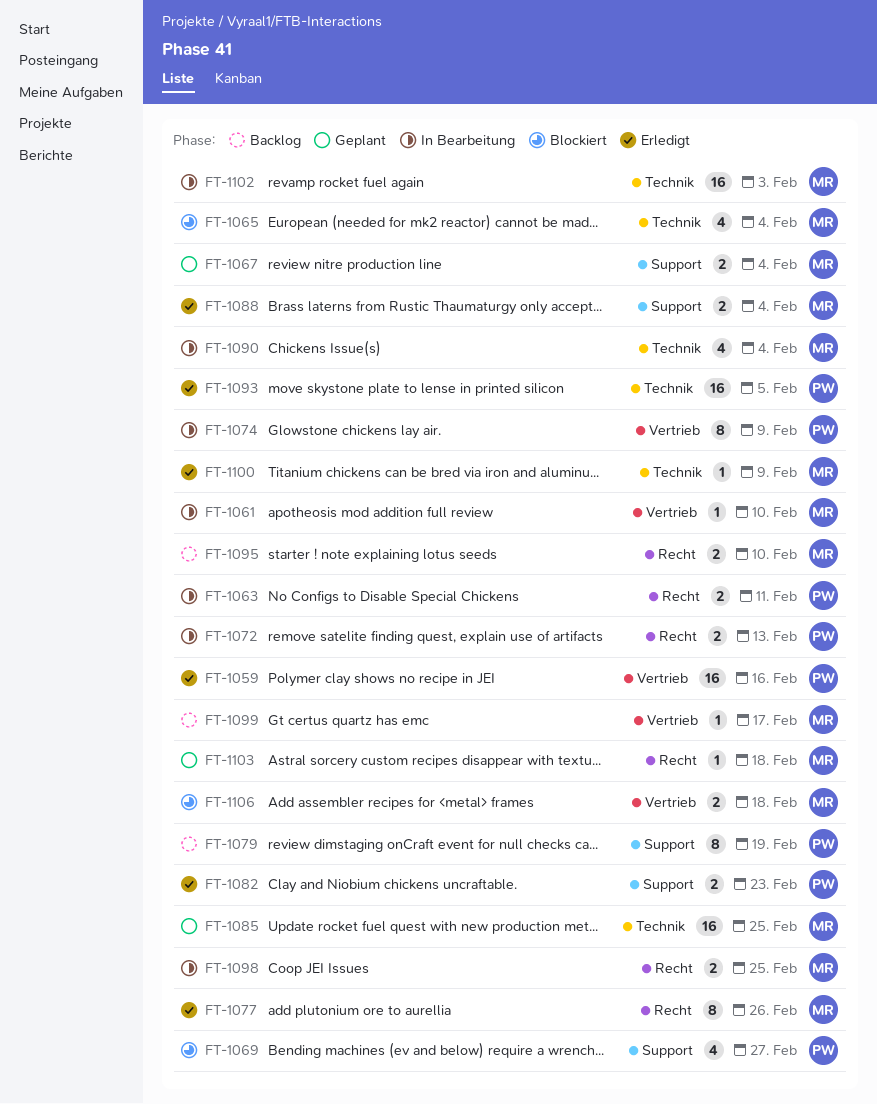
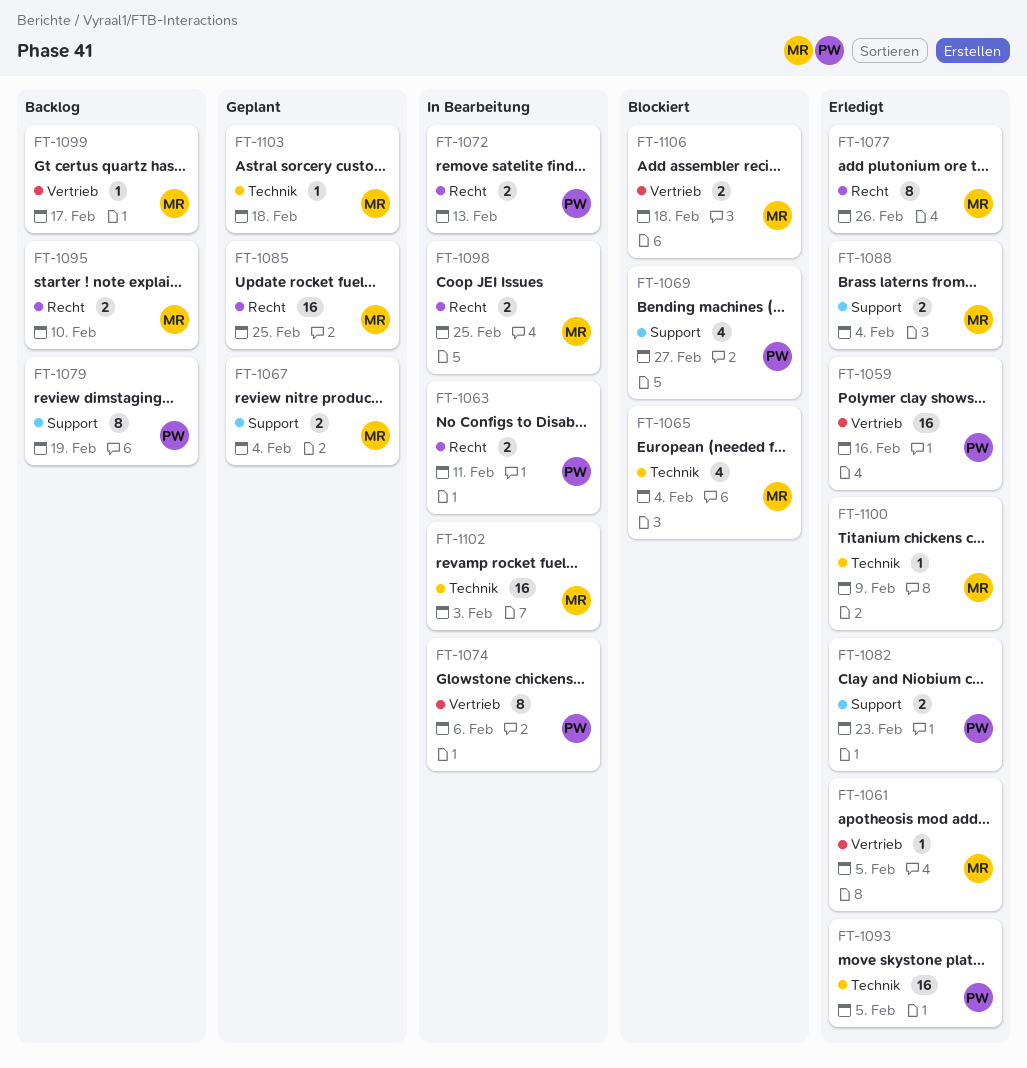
FT-1061, status: In Bearbeitung -> Erledigt
FT-1061, due: Feb 10 -> Feb 5
FT-1074, due: Feb 9 -> Feb 6
FT-1085, label: Technik -> Recht
FT-1090: present -> none
FT-1103, label: Recht -> Technik

